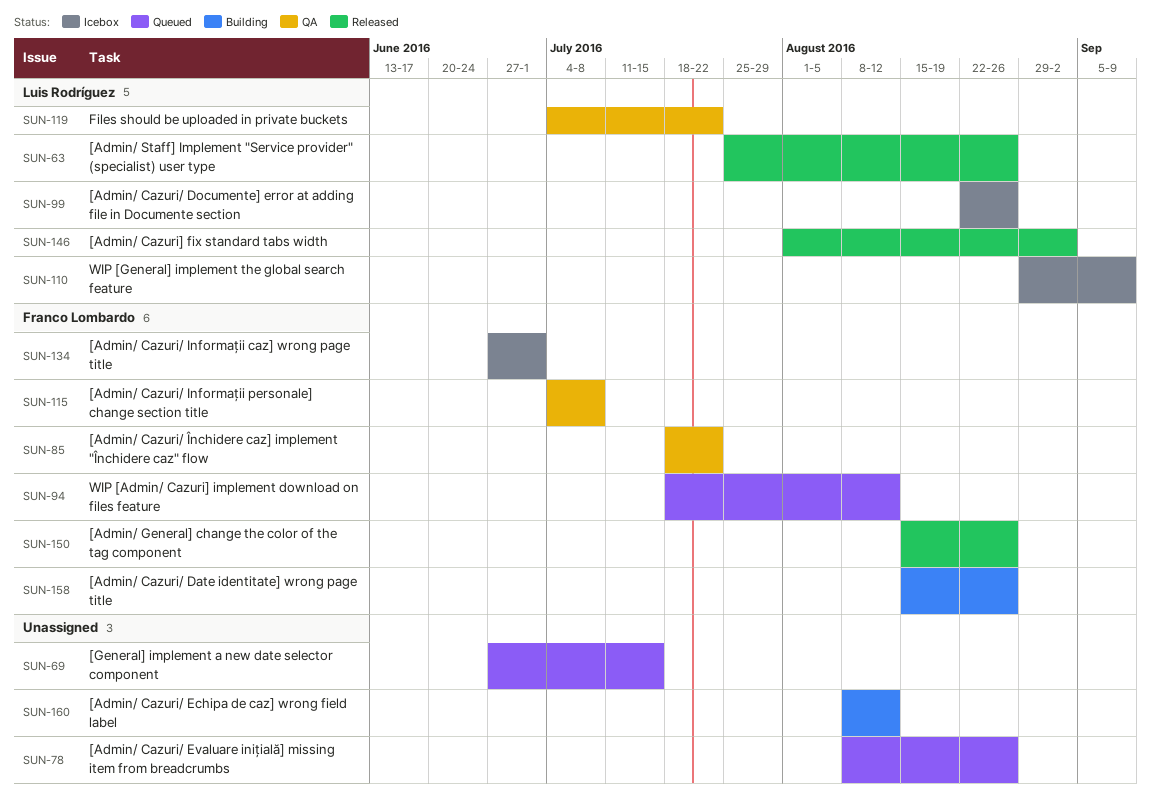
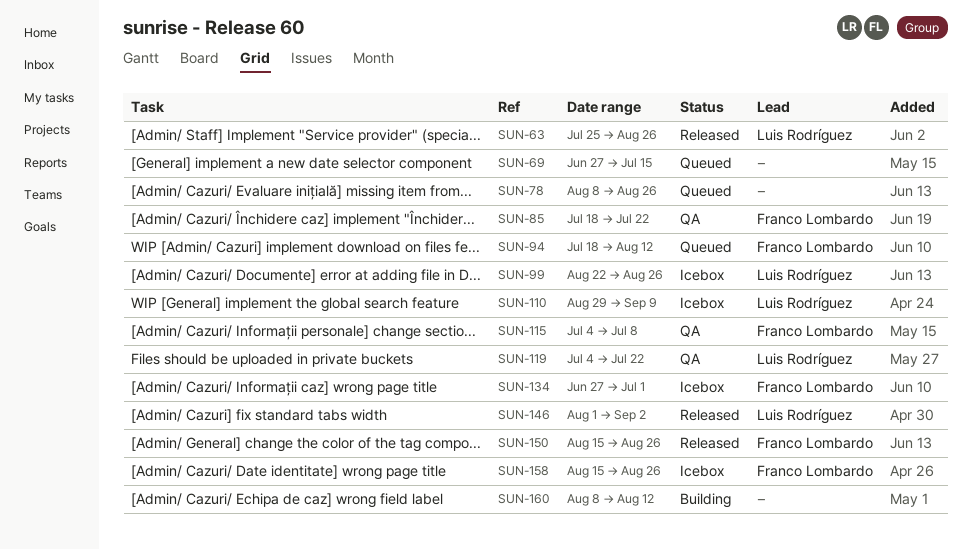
SUN-158, status: Building -> Icebox

